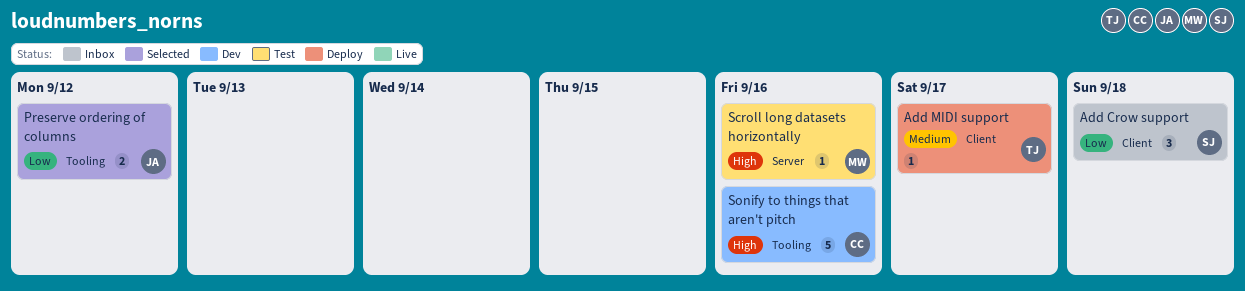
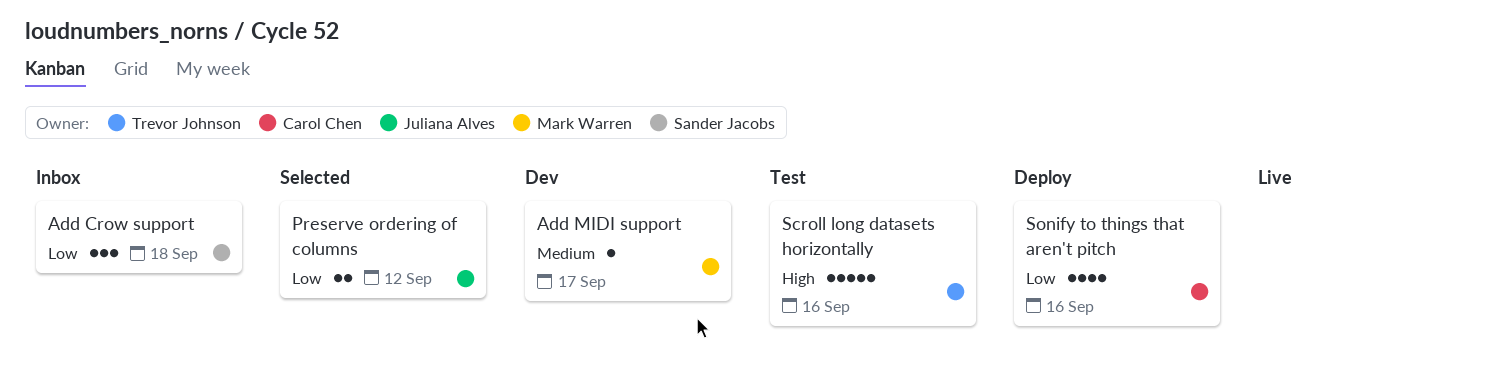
Add MIDI support, status: Deploy -> Dev
Add MIDI support, owner: Trevor Johnson -> Mark Warren
Scroll long datasets horizontally, owner: Mark Warren -> Trevor Johnson
Scroll long datasets horizontally, estimate: 1 -> 5
Sonify to things that aren't pitch, status: Dev -> Deploy
Sonify to things that aren't pitch, priority: High -> Low
Sonify to things that aren't pitch, estimate: 5 -> 4

